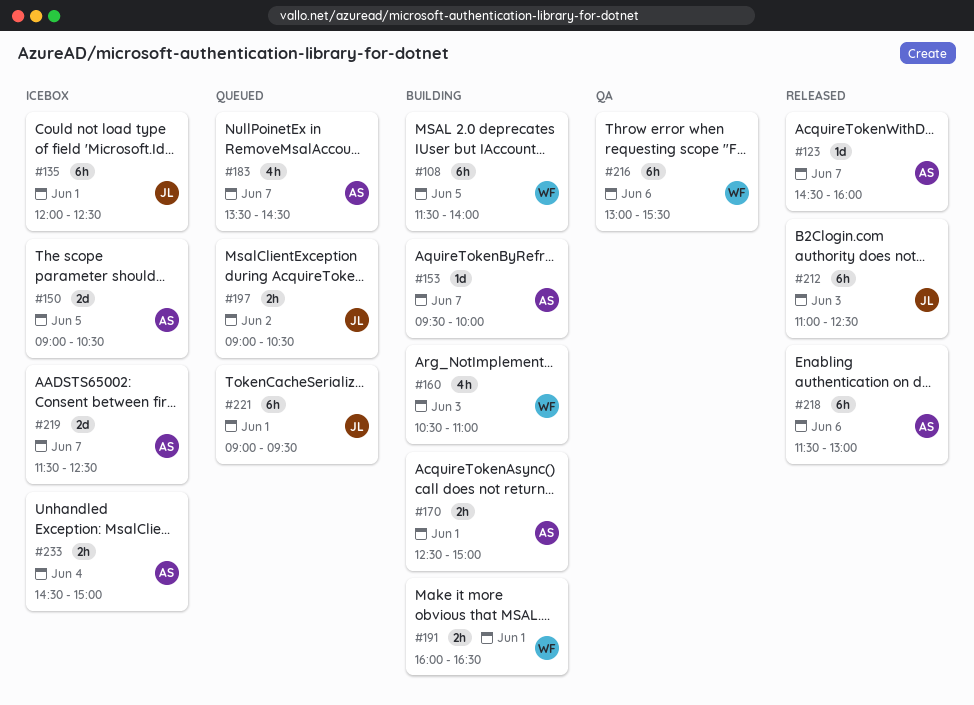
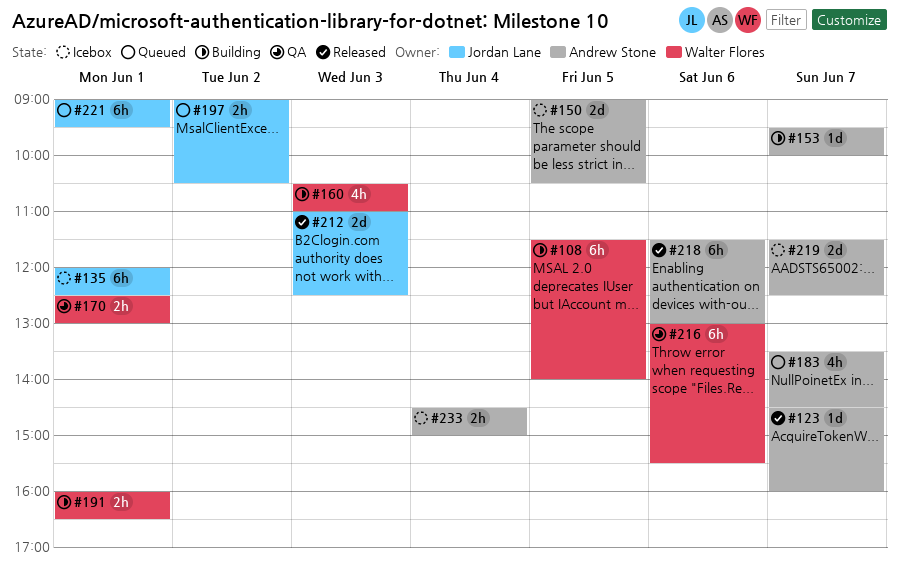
#170, status: Building -> QA
#170, owner: Andrew Stone -> Walter Flores
#170, ends: 15:00 -> 13:00
#212, estimate: 6h -> 2d

